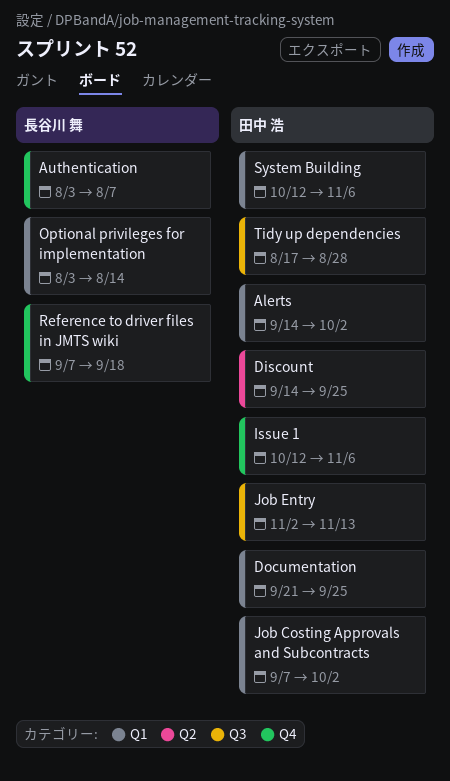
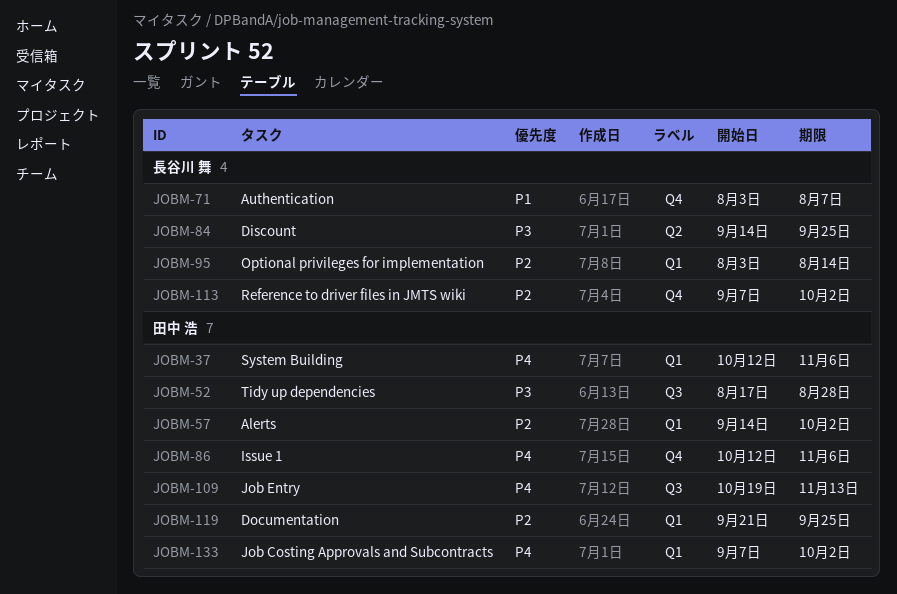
Discount, owner: 田中 浩 -> 長谷川 舞
Job Entry, start: Nov 2 -> Oct 19
Reference to driver files in JMTS wiki, due: Sep 18 -> Oct 2

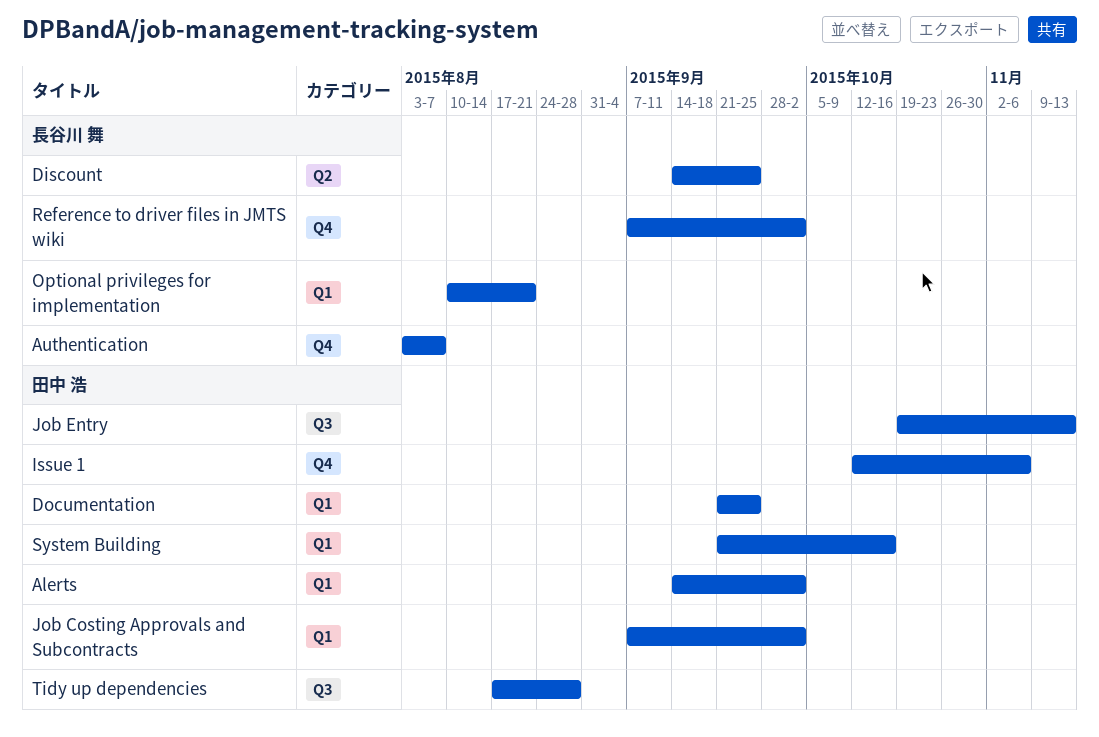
Optional privileges for implementation, start: Aug 3 -> Aug 10
Optional privileges for implementation, due: Aug 14 -> Aug 21
System Building, start: Oct 12 -> Sep 21
System Building, due: Nov 6 -> Oct 16

